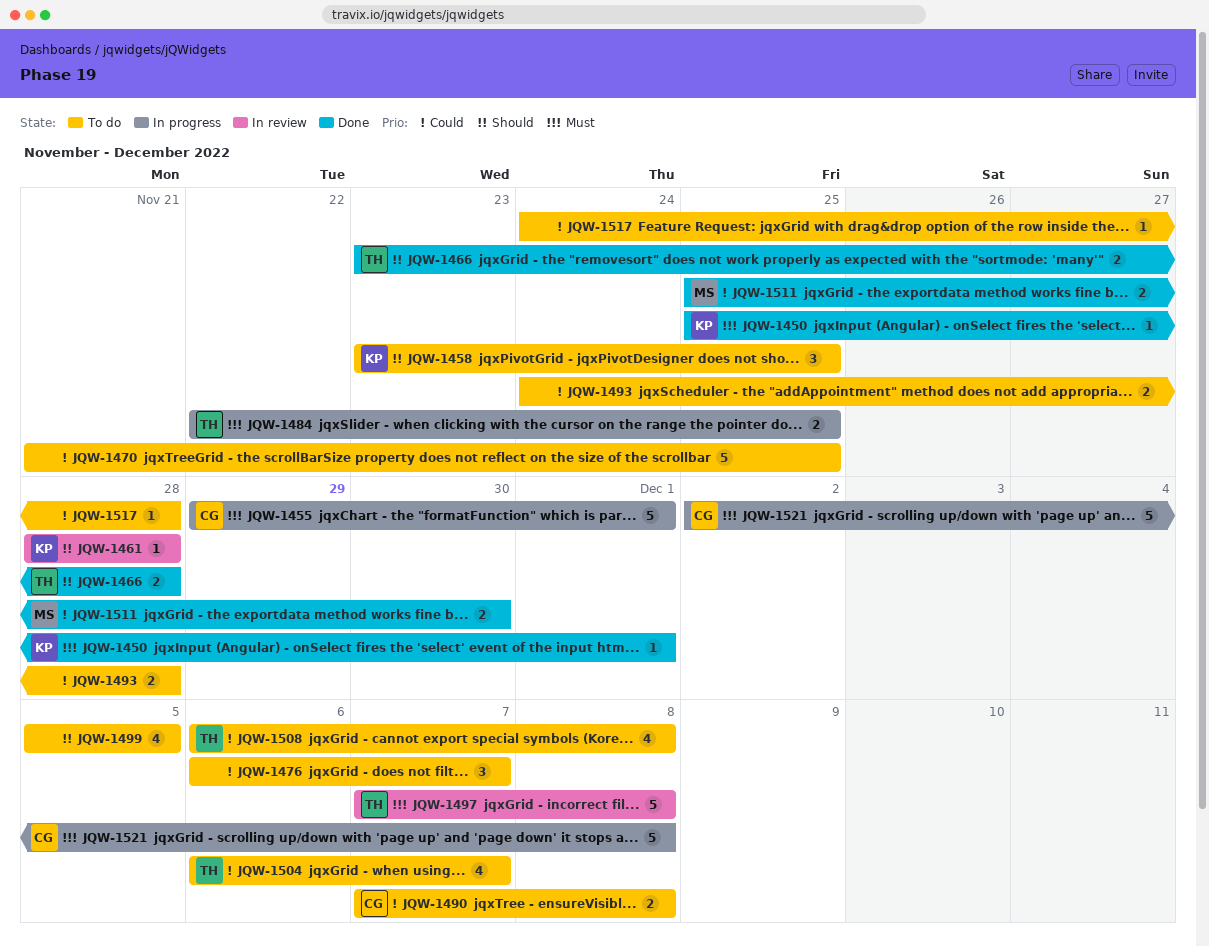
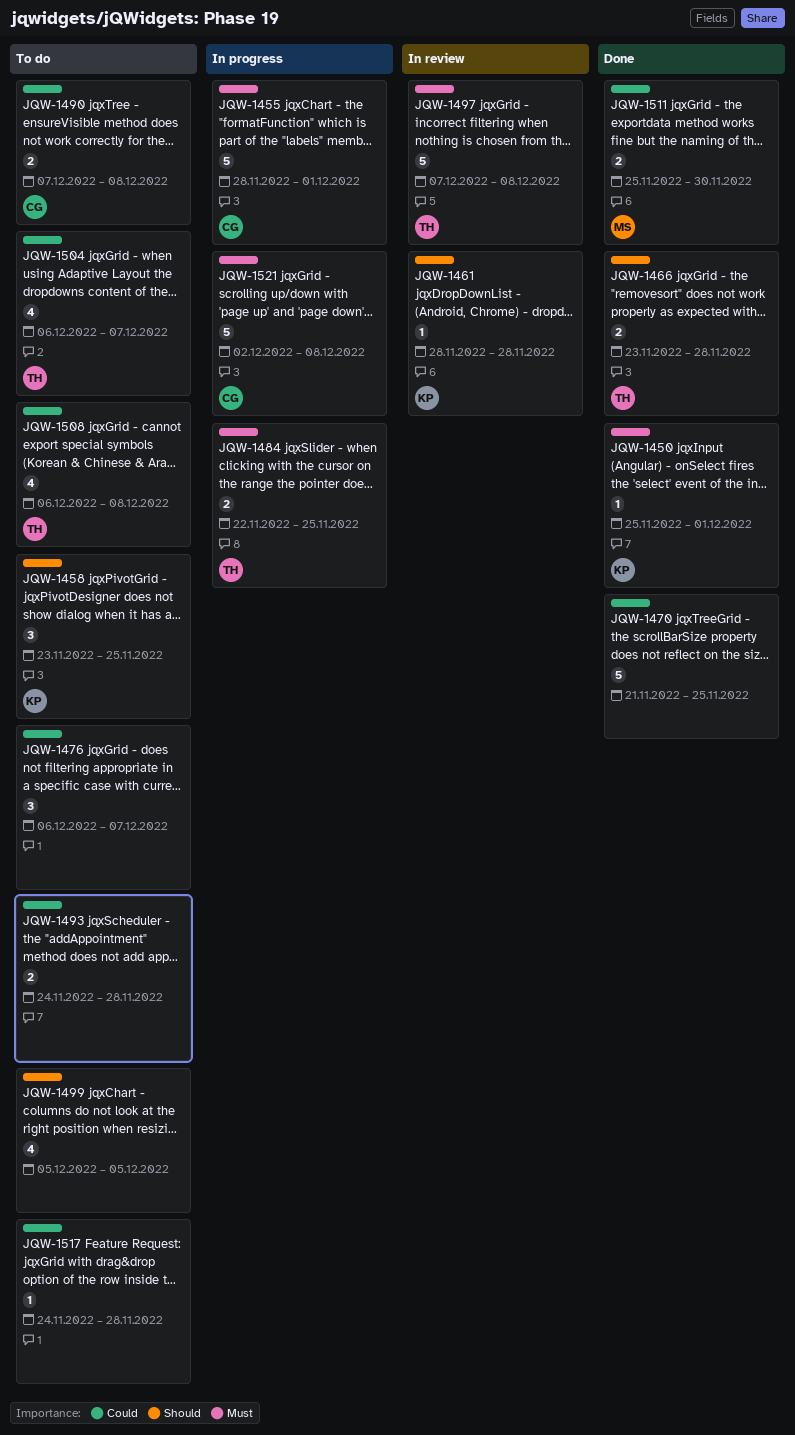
JQW-1455, start: Nov 29 -> Nov 28
JQW-1470, status: To do -> Done

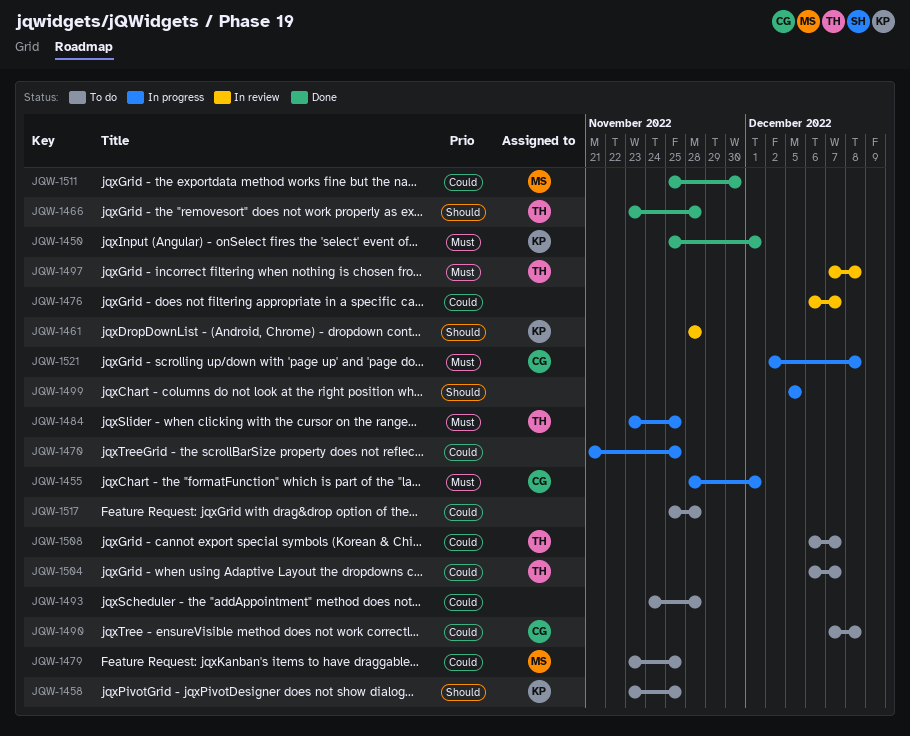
JQW-1470, status: Done -> In progress
JQW-1476, status: To do -> In review
JQW-1479: none -> present
JQW-1484, start: Nov 22 -> Nov 23
JQW-1499, status: To do -> In progress
JQW-1508, due: Dec 8 -> Dec 7
JQW-1517, start: Nov 24 -> Nov 25

